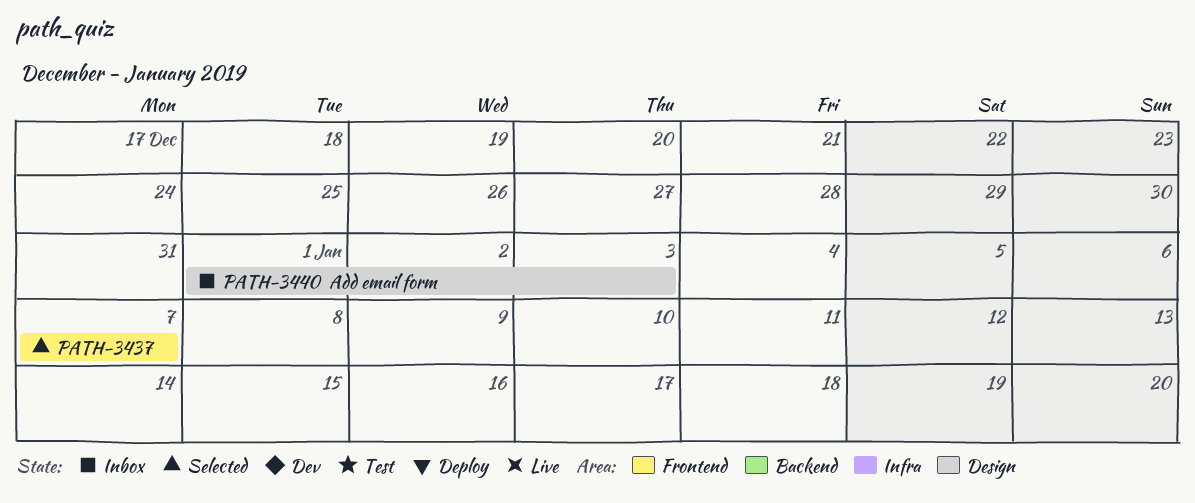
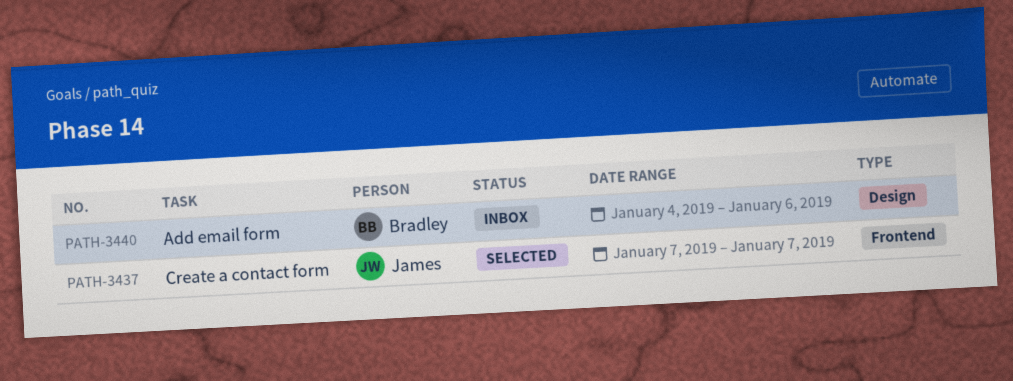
PATH-3440, start: Jan 1 -> Jan 4
PATH-3440, due: Jan 3 -> Jan 6

